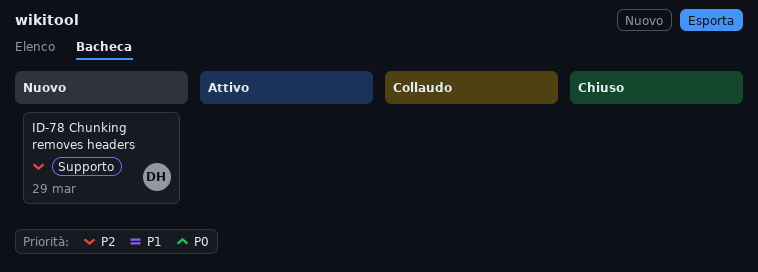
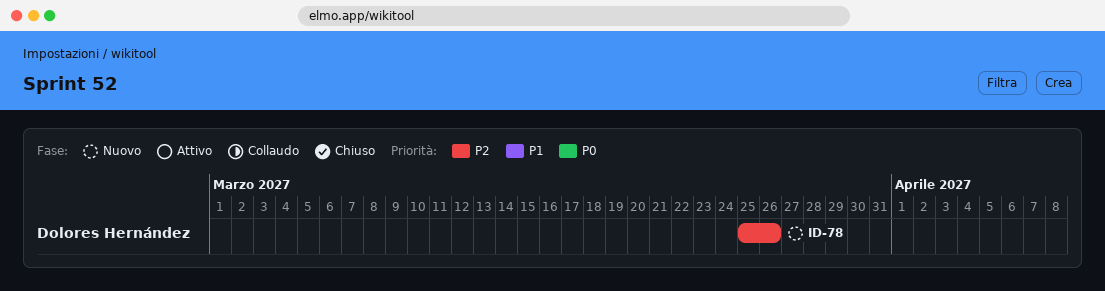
ID-78, due: Mar 29 -> Mar 26

